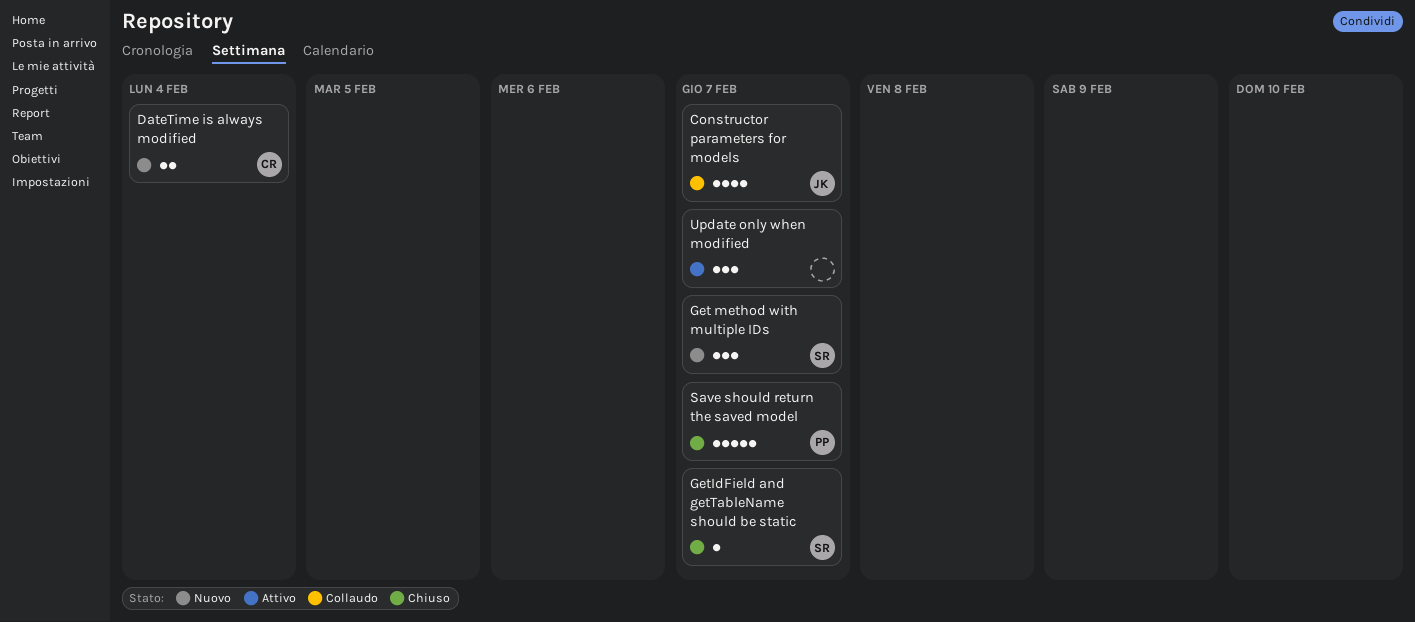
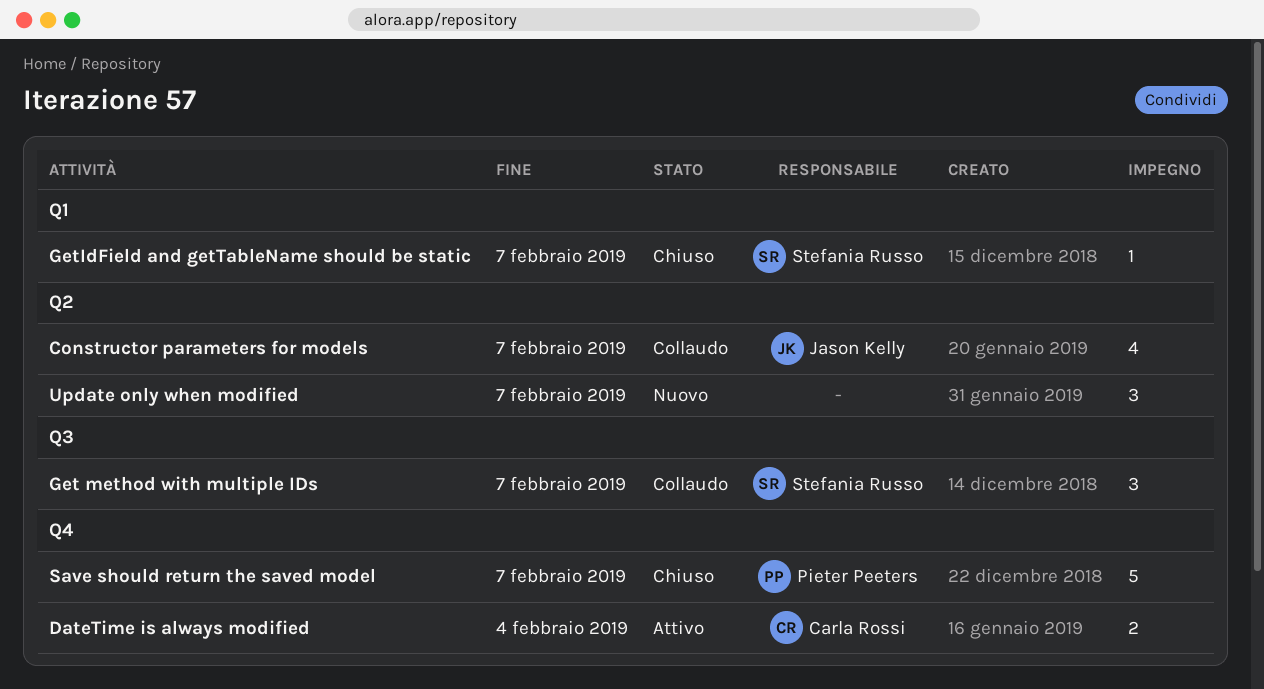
DateTime is always modified, status: Nuovo -> Attivo
Get method with multiple IDs, status: Nuovo -> Collaudo
Update only when modified, status: Attivo -> Nuovo

